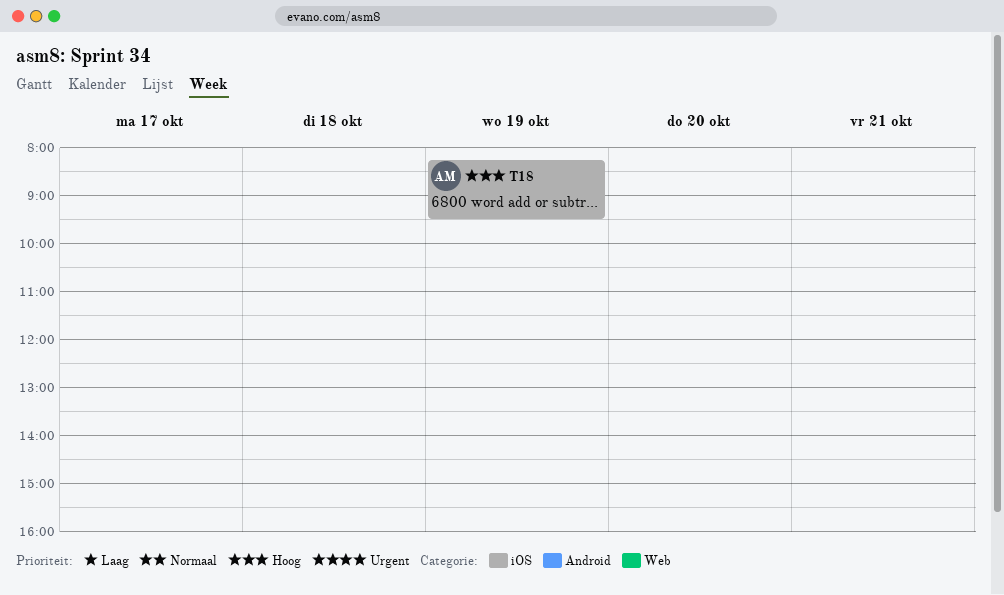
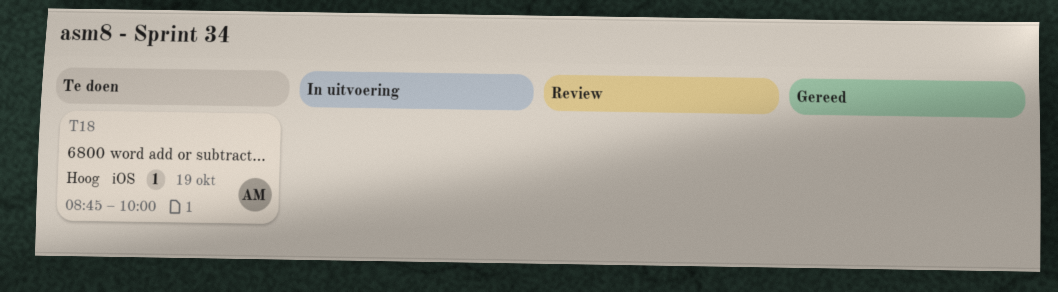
T18, begins: 08:15 -> 08:45
T18, ends: 09:30 -> 10:00

